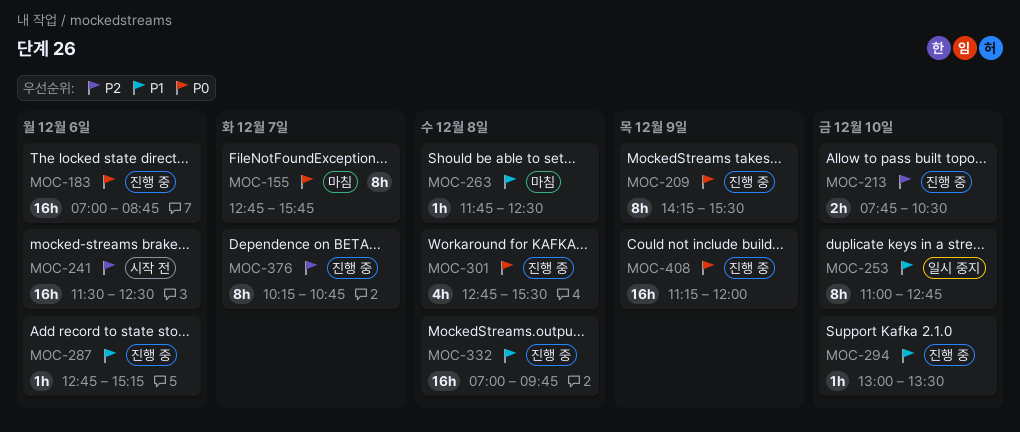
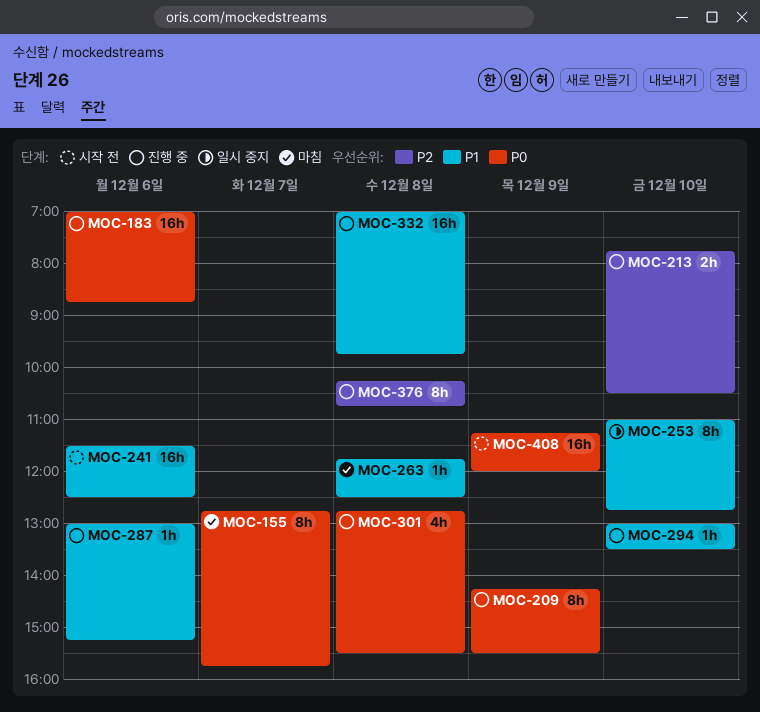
MOC-241, priority: P2 -> P1
MOC-287, begins: 12:45 -> 13:00
MOC-376, day: Dec 7 -> Dec 8
MOC-408, status: 진행 중 -> 시작 전

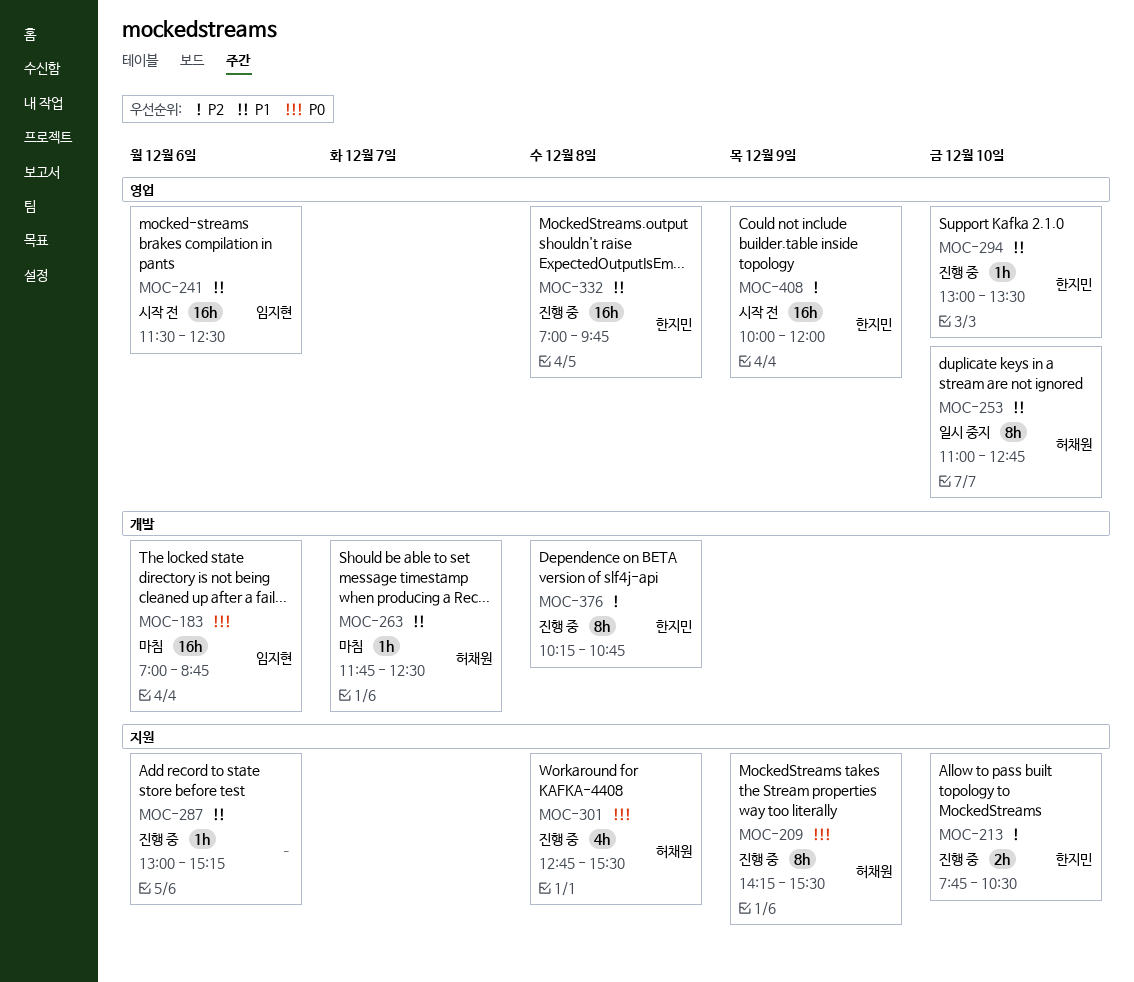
MOC-155: present -> none
MOC-183, status: 진행 중 -> 마침
MOC-263, day: Dec 8 -> Dec 7
MOC-408, priority: P0 -> P2
MOC-408, begins: 11:15 -> 10:00

